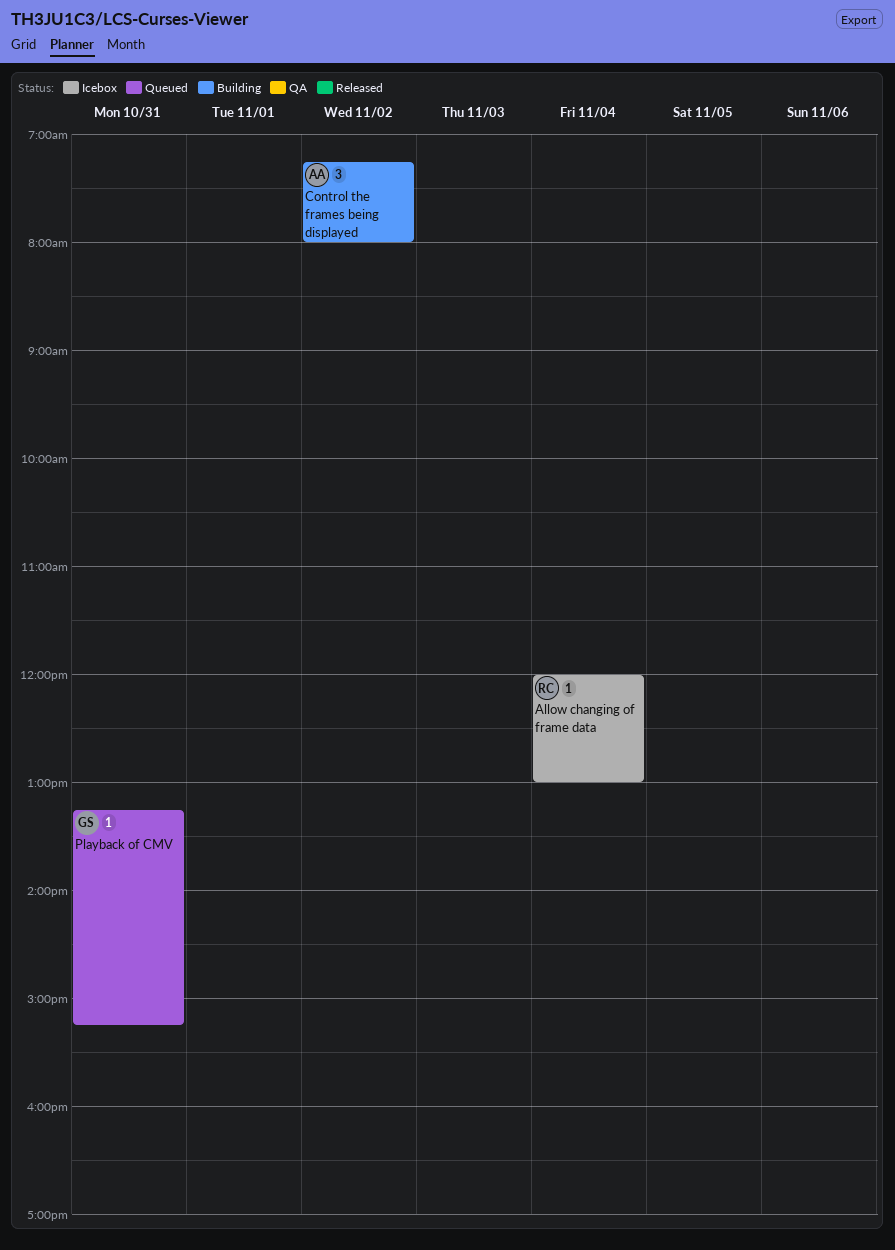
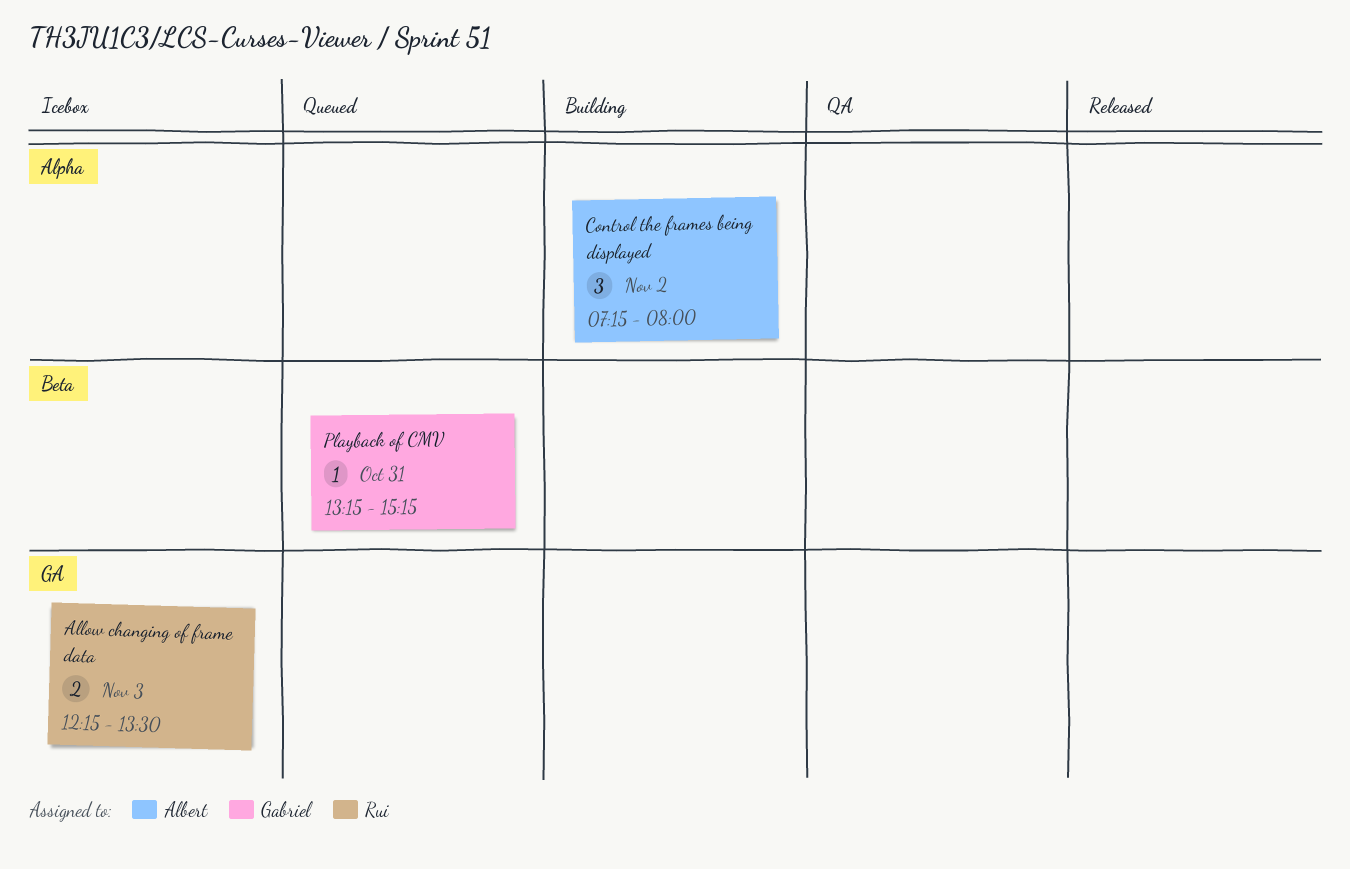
Allow changing of frame data, estimate: 1 -> 2
Allow changing of frame data, day: Nov 4 -> Nov 3
Allow changing of frame data, begins: 12:00 -> 12:15
Allow changing of frame data, ends: 13:00 -> 13:30

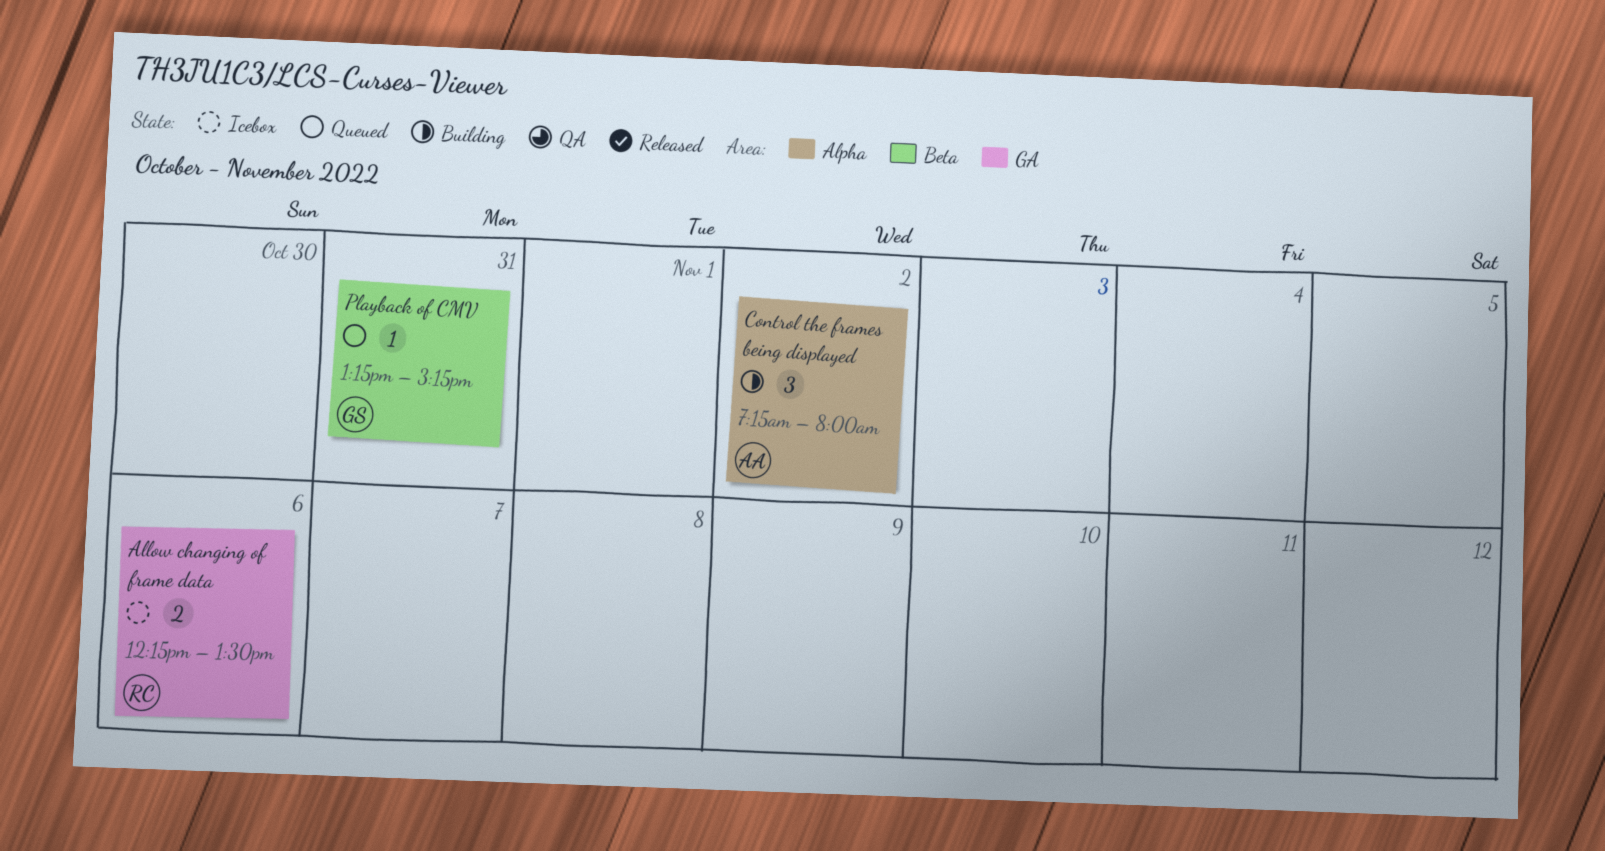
Allow changing of frame data, day: Nov 3 -> Nov 6

